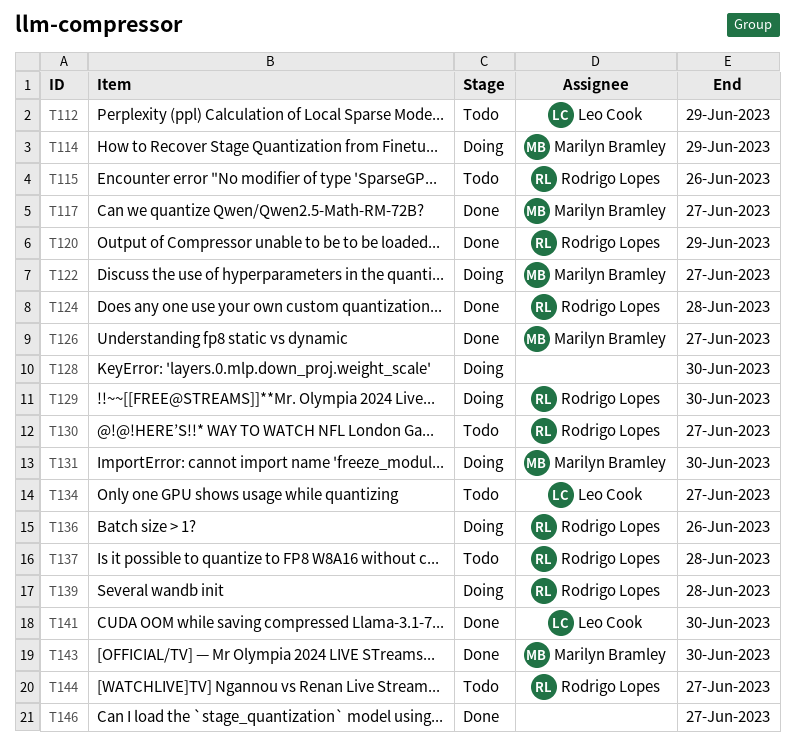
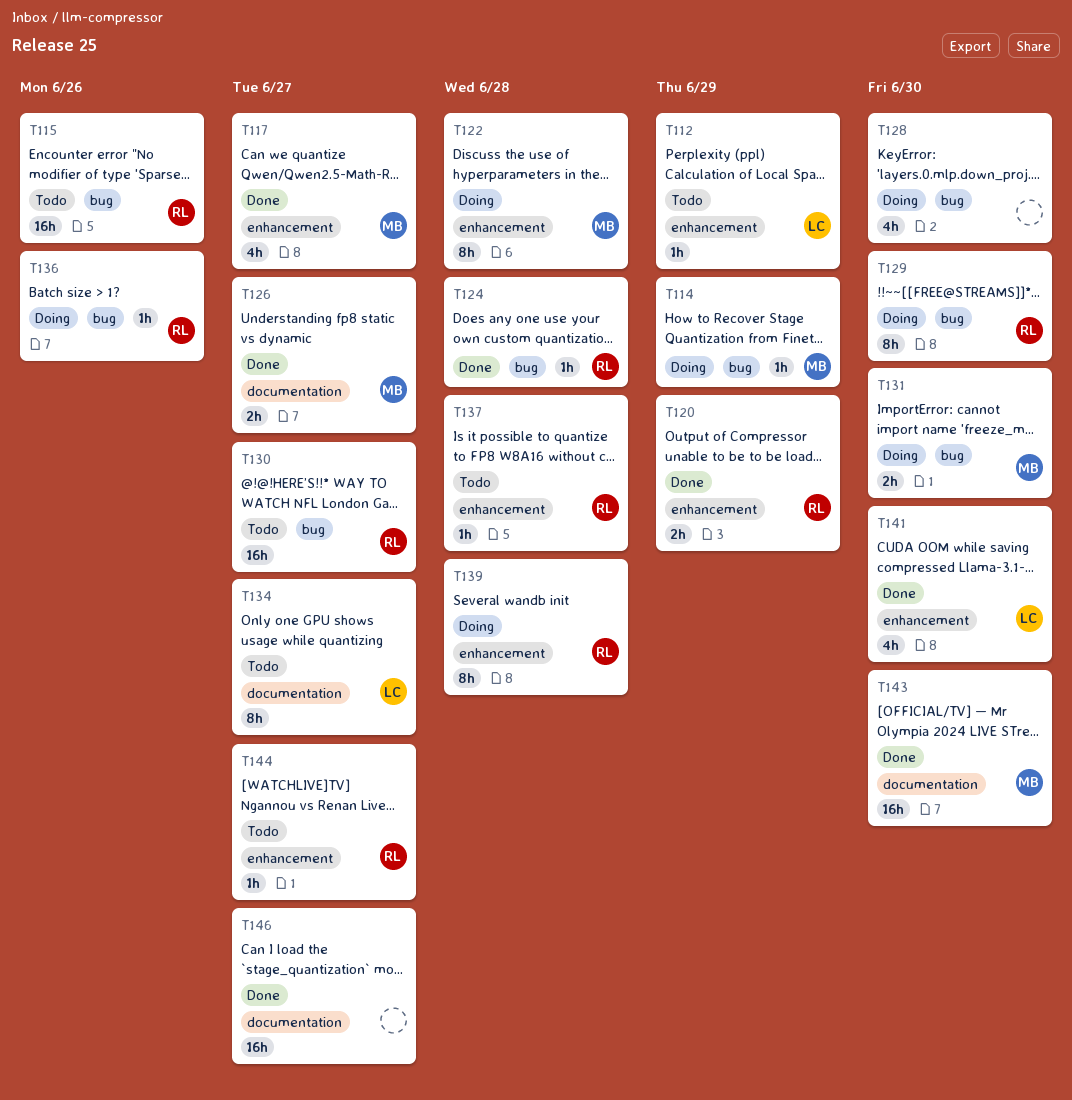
T122, due: Jun 27 -> Jun 28

